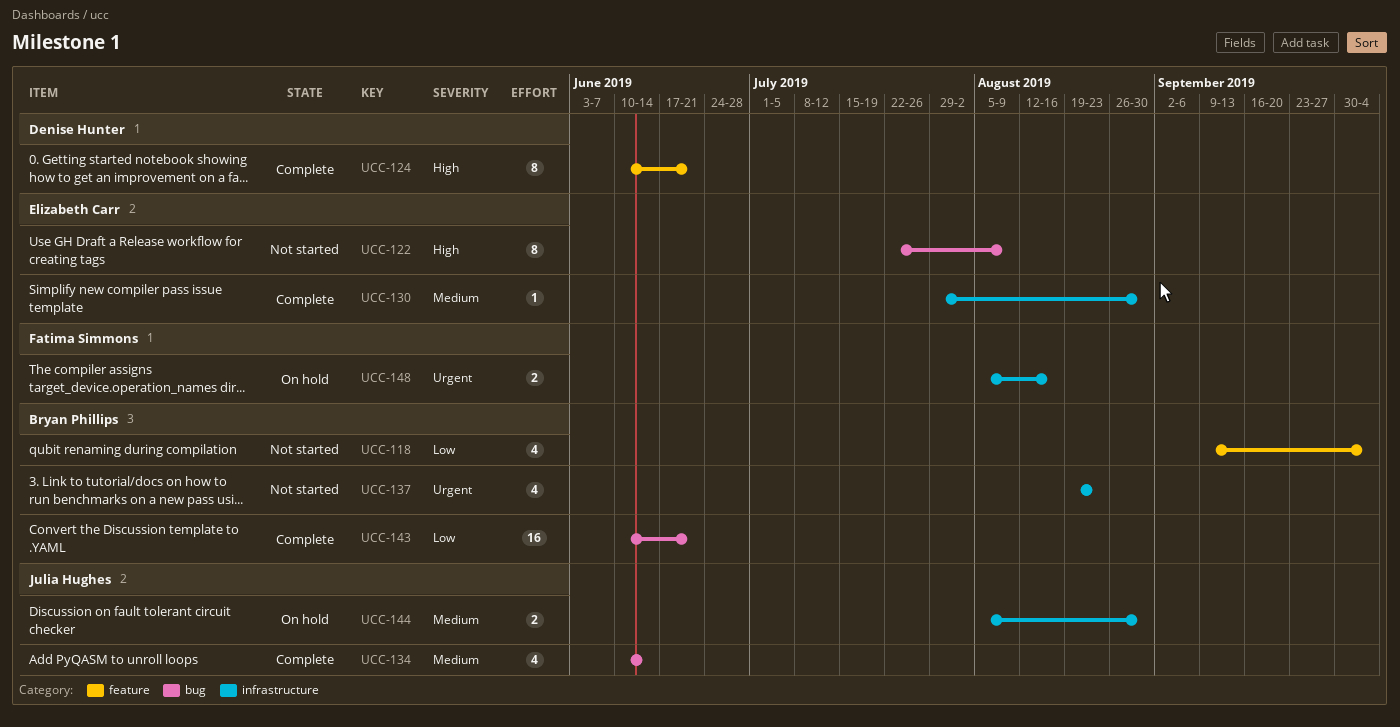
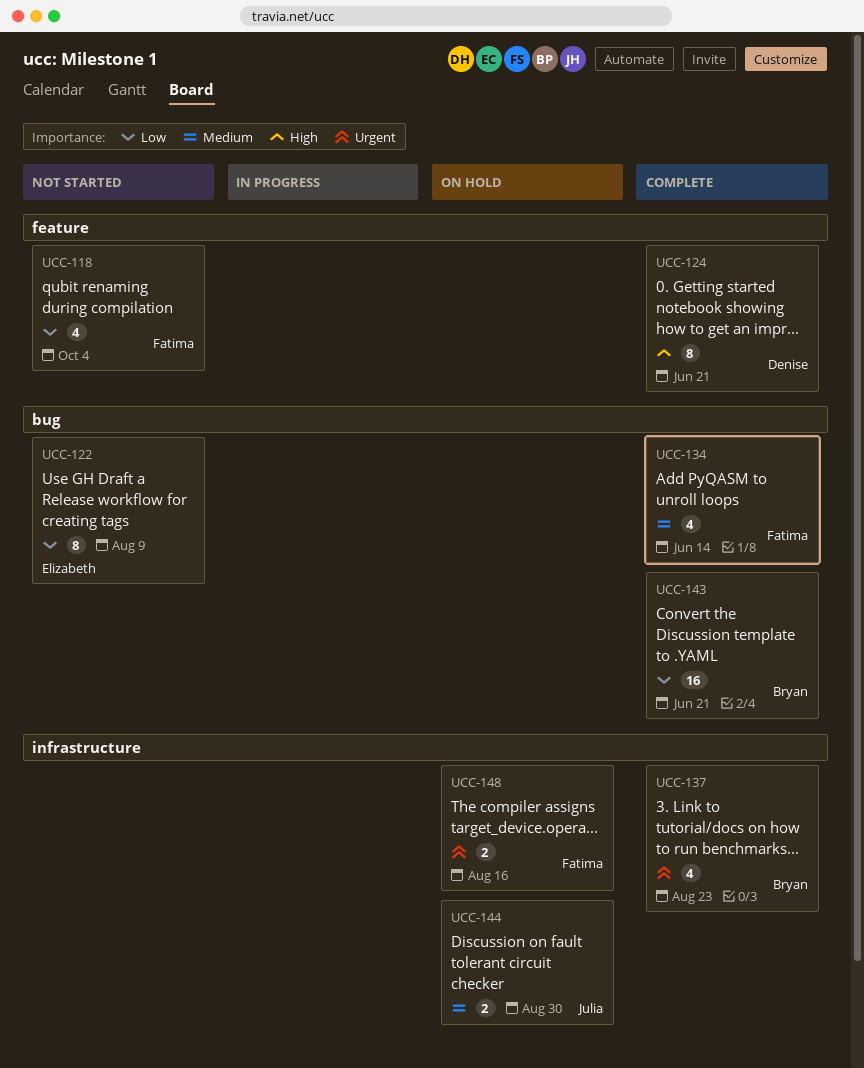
UCC-118, owner: Bryan Phillips -> Fatima Simmons
UCC-122, priority: High -> Low
UCC-130: present -> none
UCC-134, owner: Julia Hughes -> Fatima Simmons
UCC-137, status: Not started -> Complete

